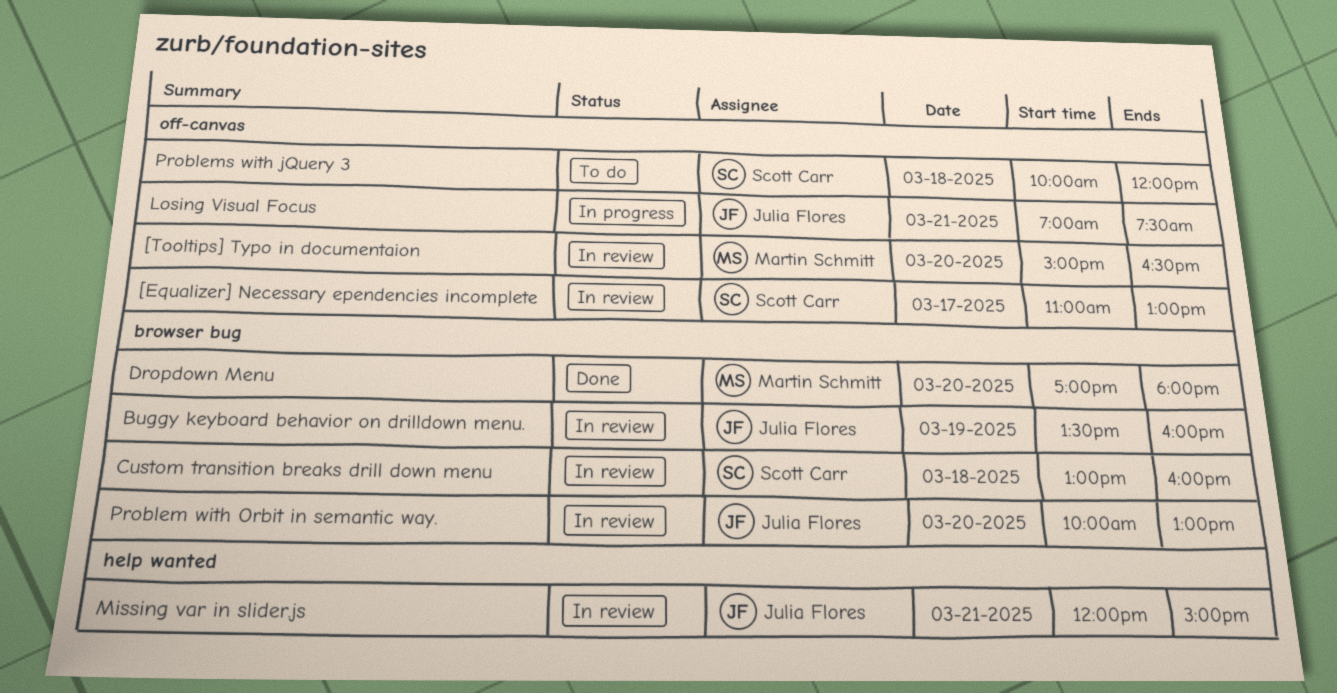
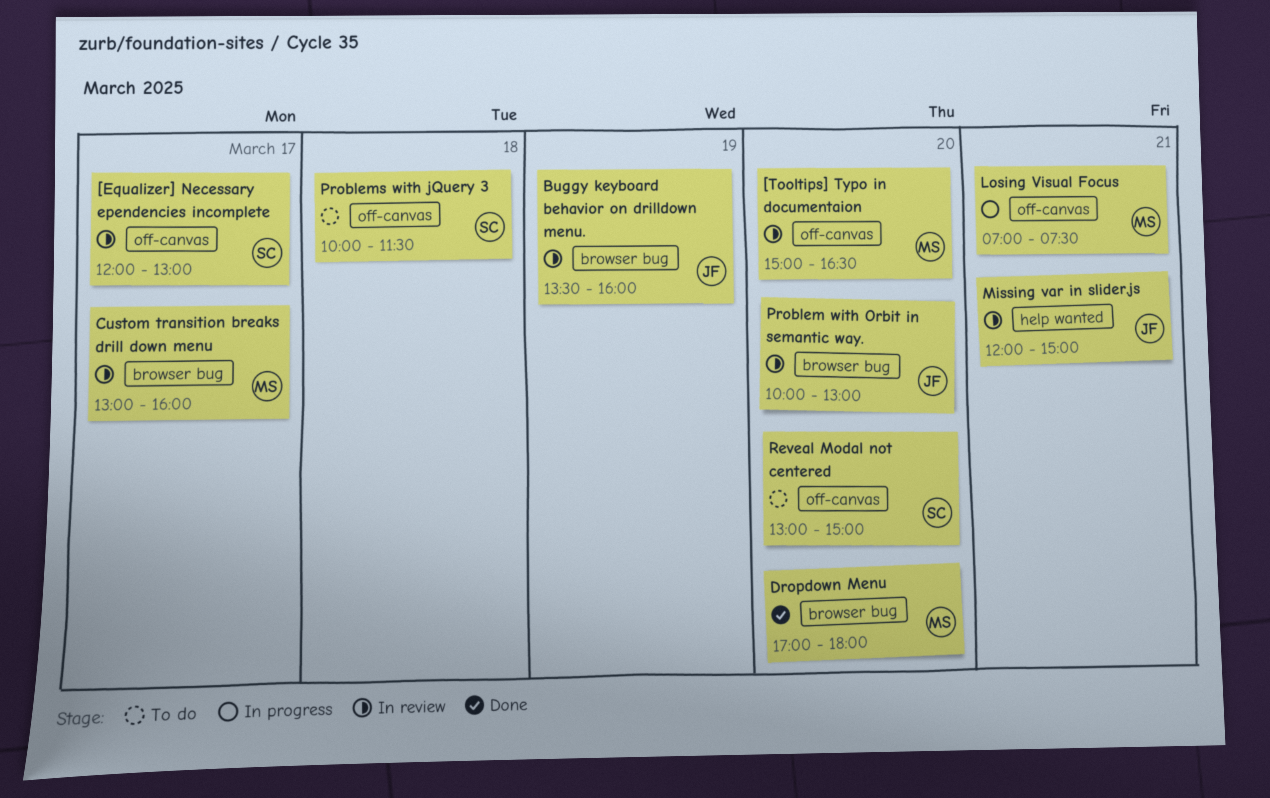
[Equalizer] Necessary ependencies incomplete, begins: 11:00 -> 12:00
Custom transition breaks drill down menu, owner: Scott Carr -> Martin Schmitt
Custom transition breaks drill down menu, day: Mar 18 -> Mar 17
Losing Visual Focus, owner: Julia Flores -> Martin Schmitt
Problems with jQuery 3, ends: 12:00 -> 11:30
Reveal Modal not centered: none -> present

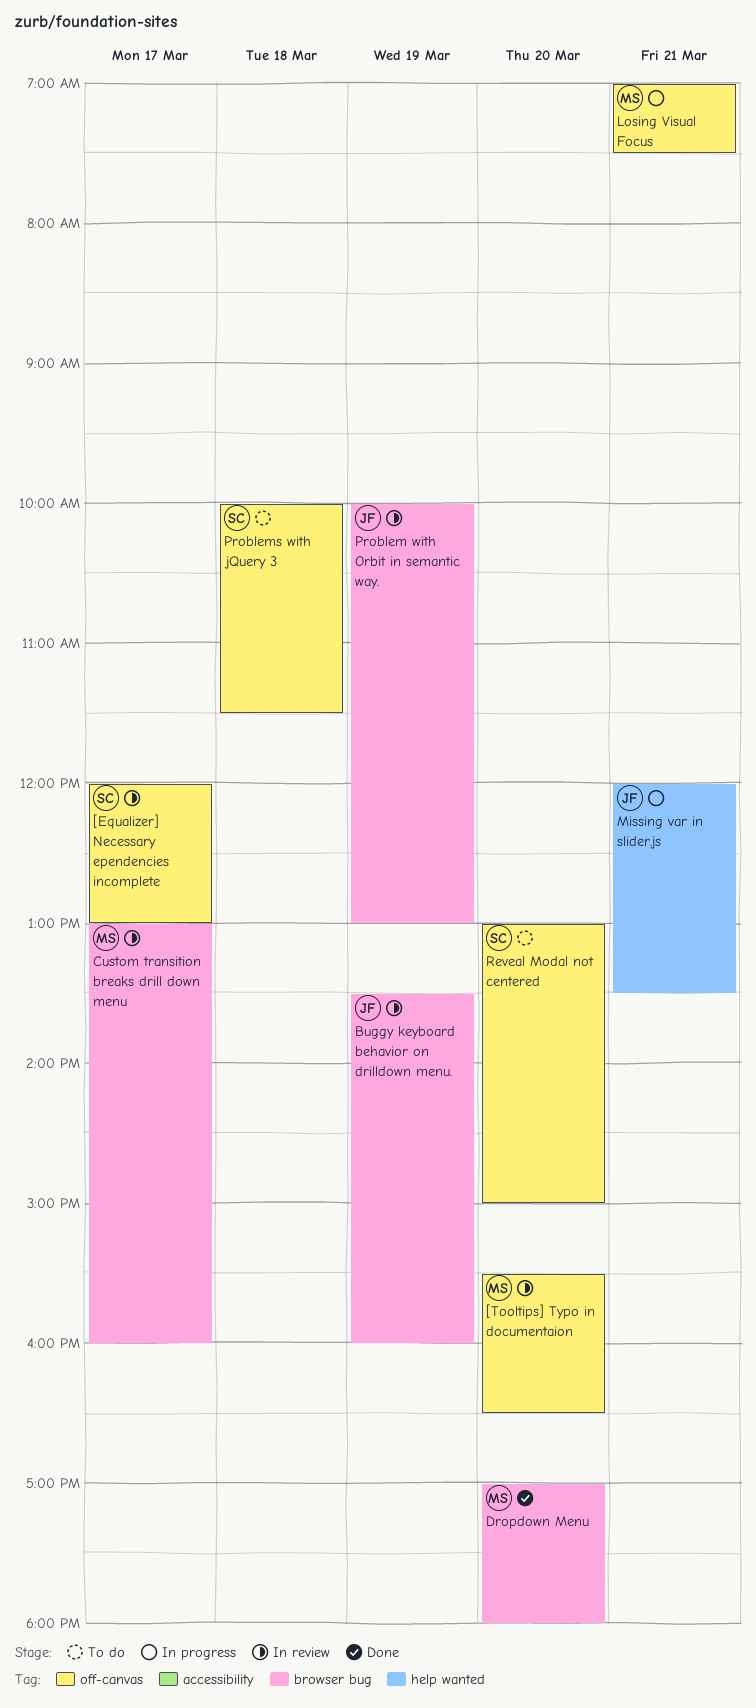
[Tooltips] Typo in documentaion, begins: 15:00 -> 15:30
Missing var in slider.js, status: In review -> In progress
Missing var in slider.js, ends: 15:00 -> 13:30
Problem with Orbit in semantic way., day: Mar 20 -> Mar 19

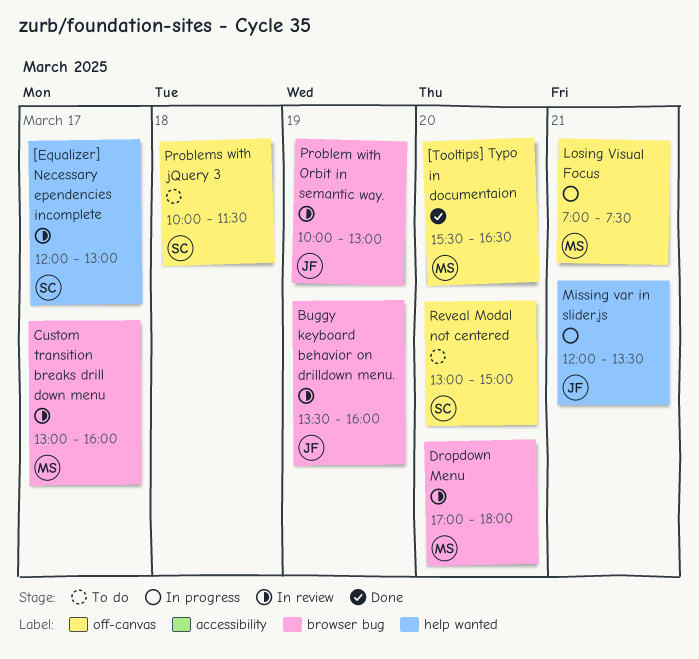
[Equalizer] Necessary ependencies incomplete, label: off-canvas -> help wanted
[Tooltips] Typo in documentaion, status: In review -> Done
Dropdown Menu, status: Done -> In review

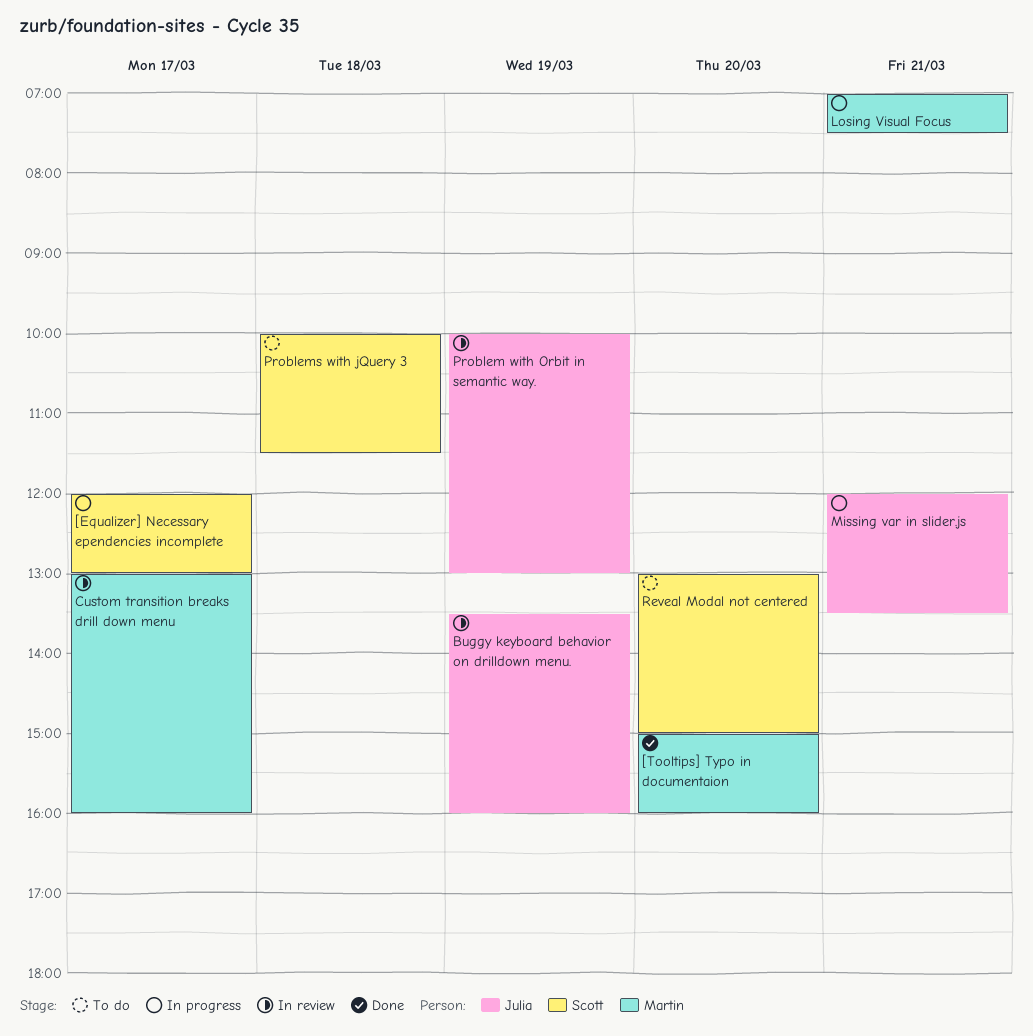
[Equalizer] Necessary ependencies incomplete, status: In review -> In progress
[Tooltips] Typo in documentaion, begins: 15:30 -> 15:00
[Tooltips] Typo in documentaion, ends: 16:30 -> 16:00
Dropdown Menu: present -> none

